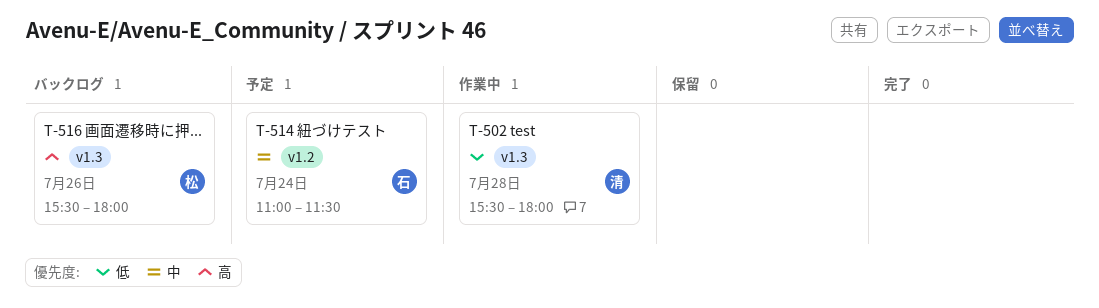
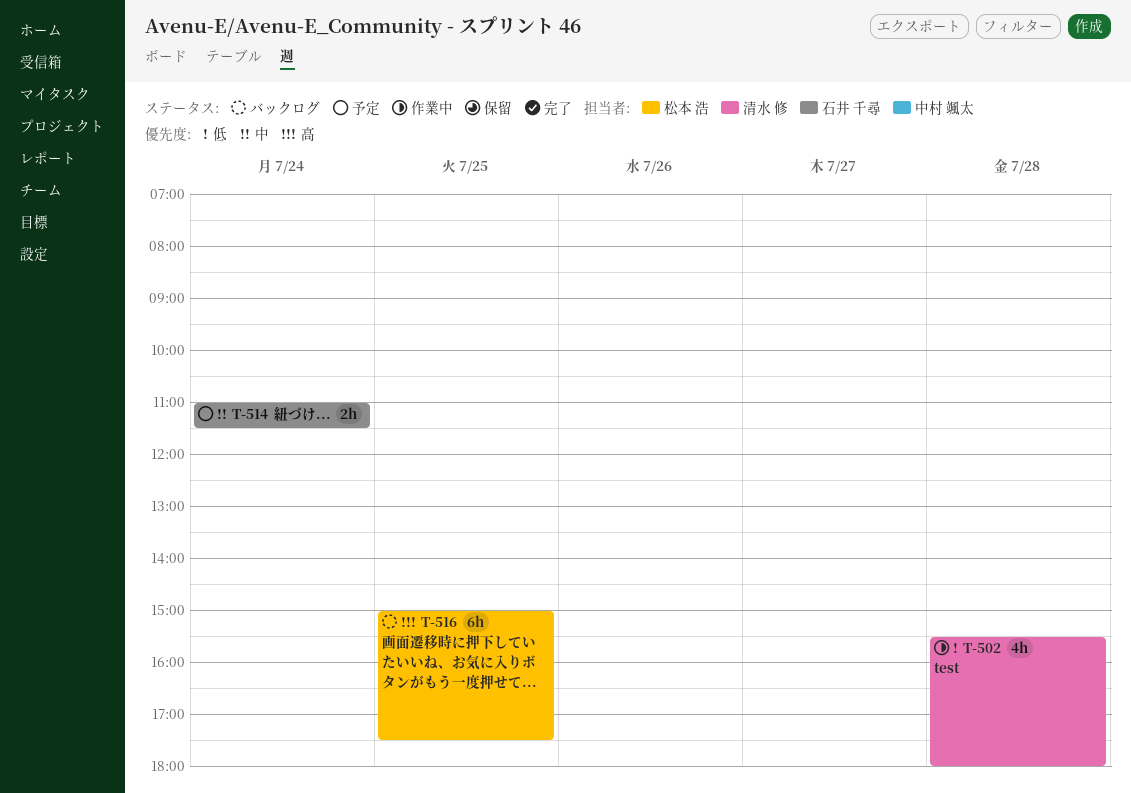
T-516, day: Jul 26 -> Jul 25
T-516, begins: 15:30 -> 15:00
T-516, ends: 18:00 -> 17:30

